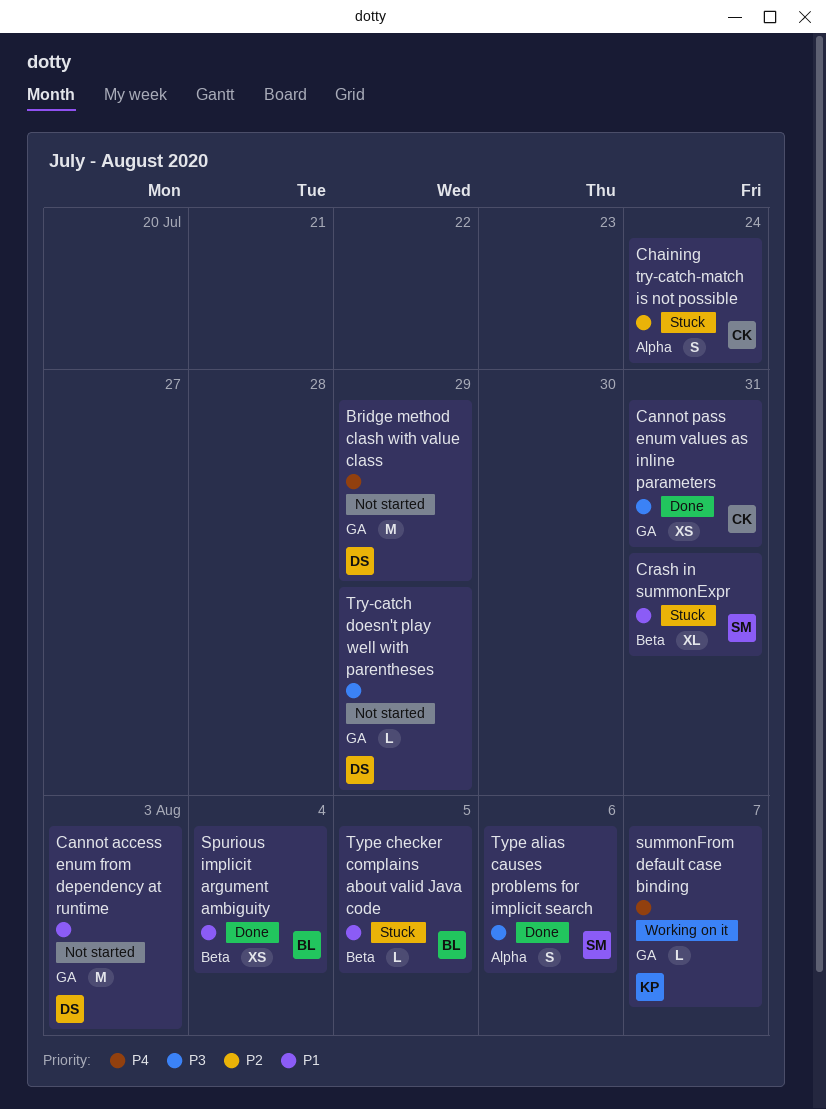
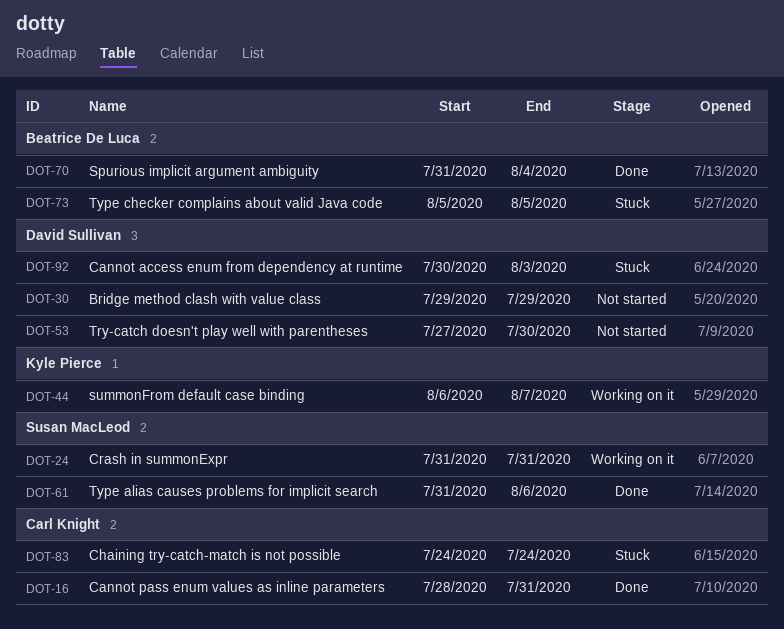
Cannot access enum from dependency at runtime, status: Not started -> Stuck
Crash in summonExpr, status: Stuck -> Working on it
Try-catch doesn't play well with parentheses, due: Jul 29 -> Jul 30

